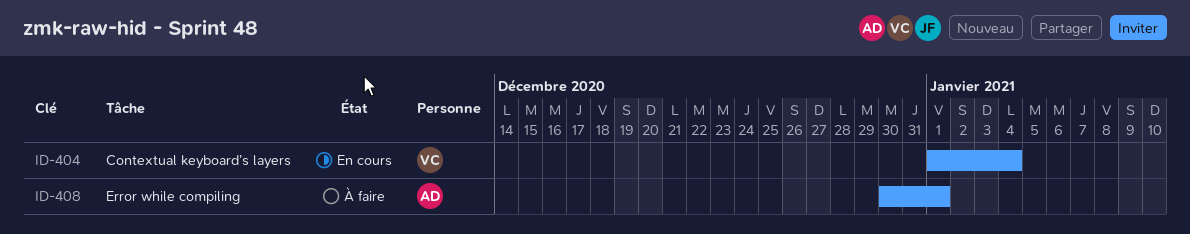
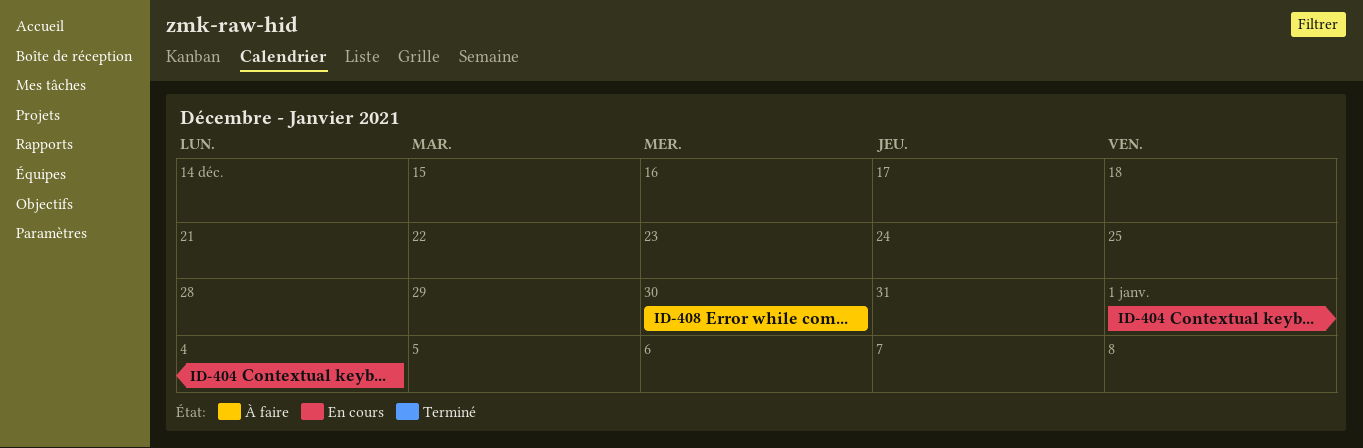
ID-408, due: Jan 1 -> Dec 30

